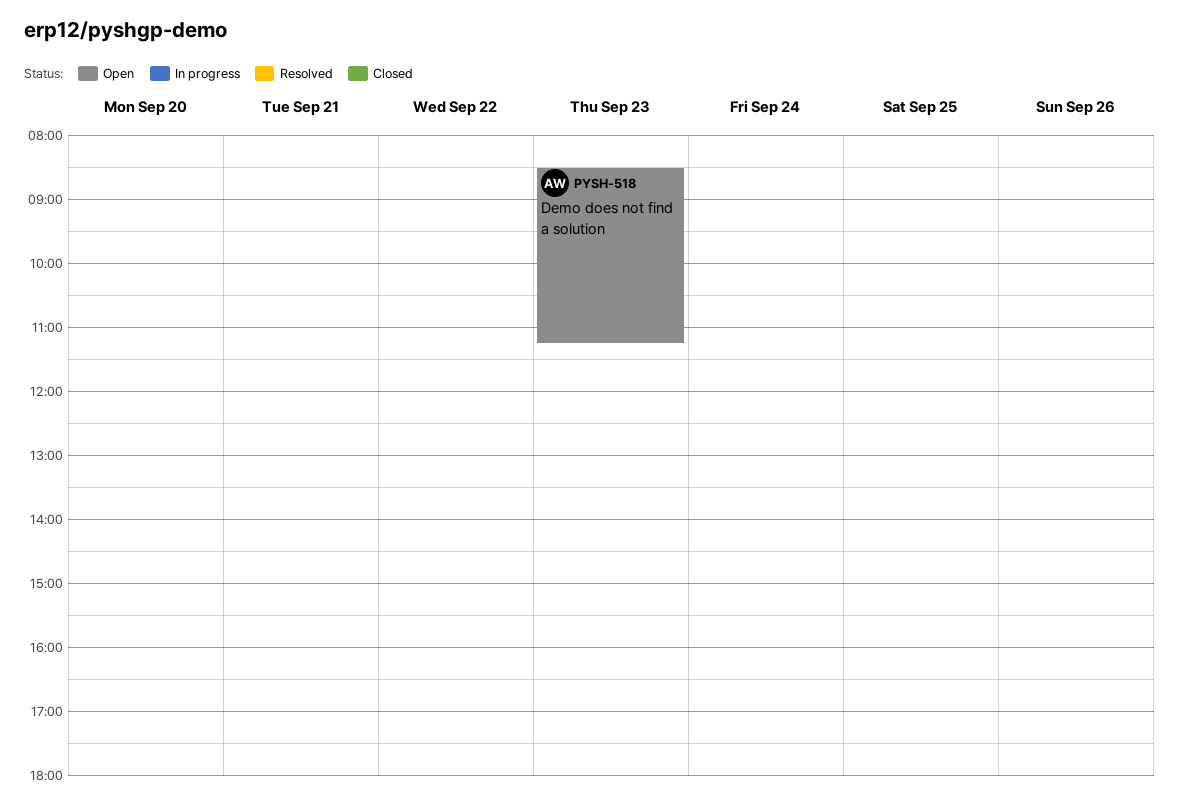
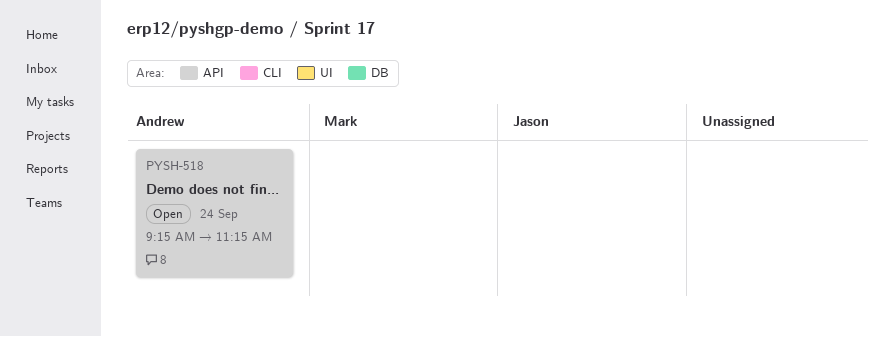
PYSH-518, day: Sep 23 -> Sep 24
PYSH-518, begins: 08:30 -> 09:15

